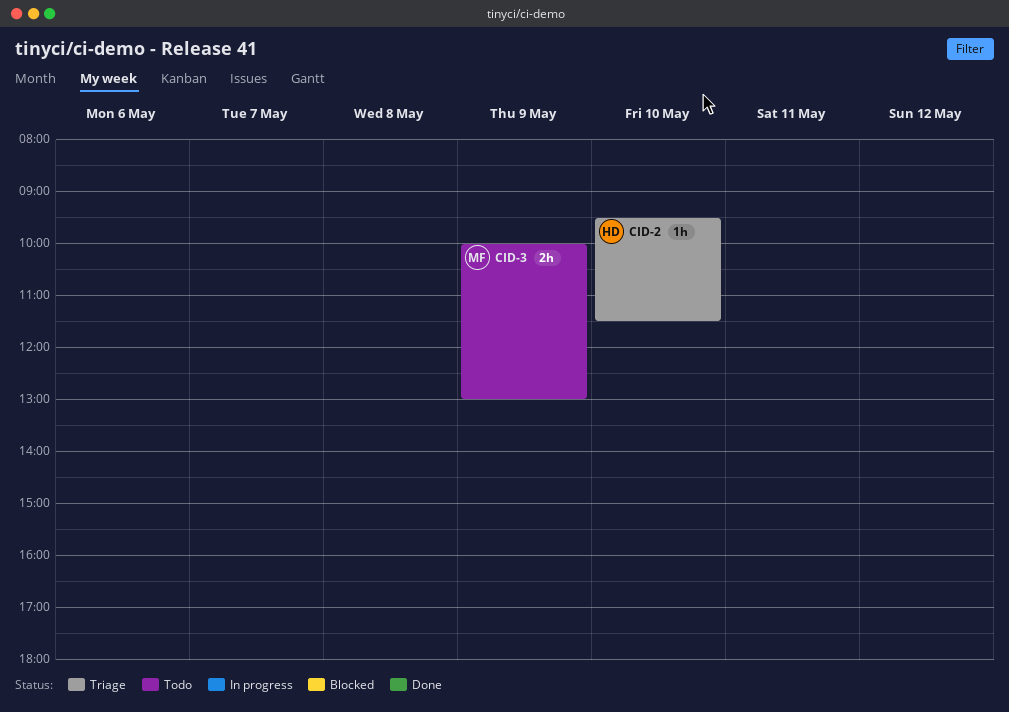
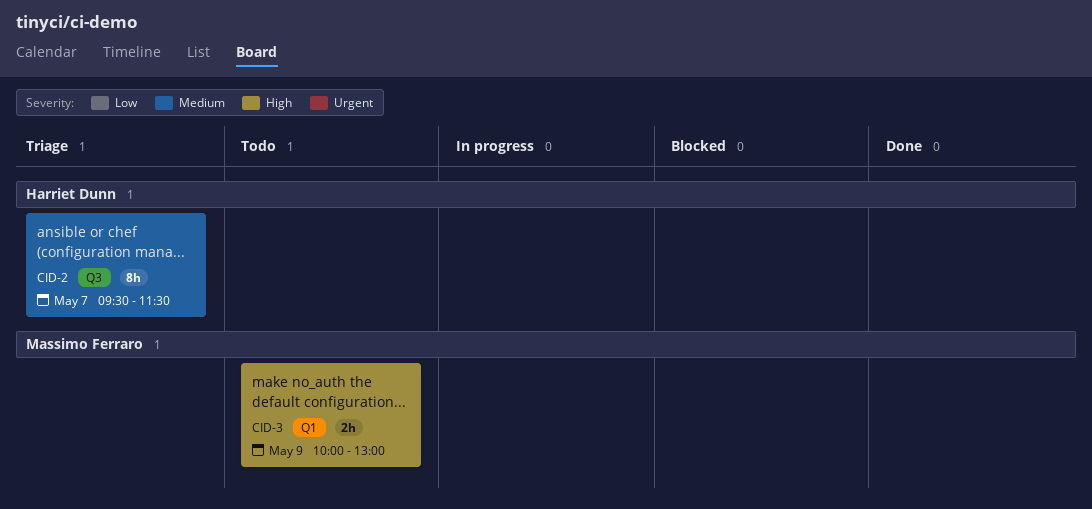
CID-2, estimate: 1h -> 8h
CID-2, day: May 10 -> May 7

